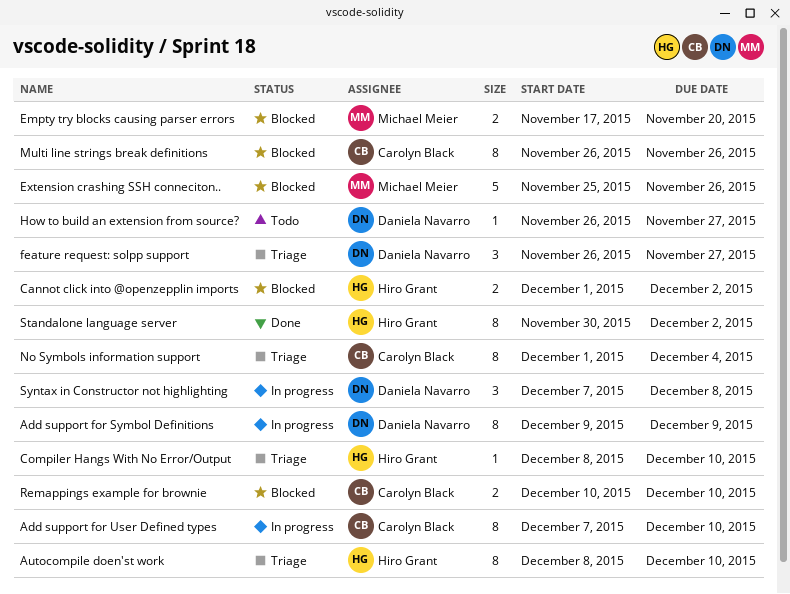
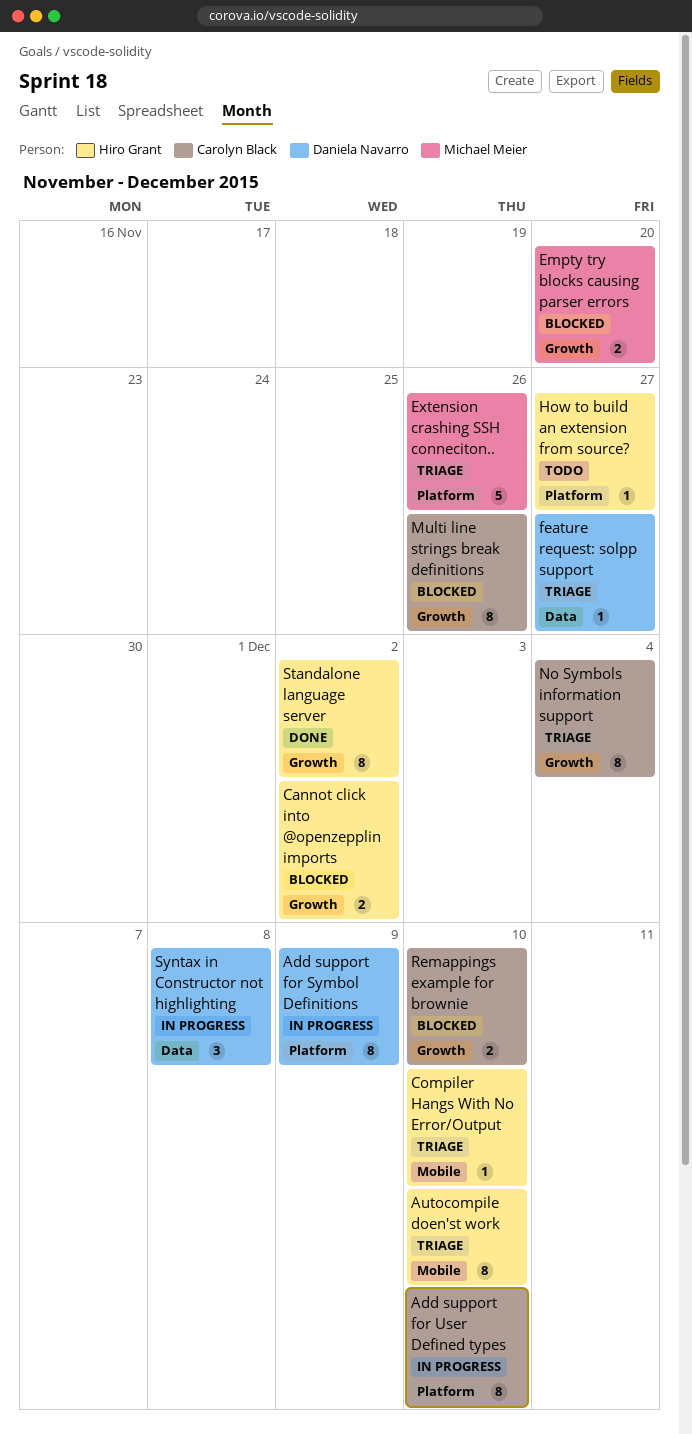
Extension crashing SSH conneciton.., status: Blocked -> Triage
feature request: solpp support, estimate: 3 -> 1
How to build an extension from source?, owner: Daniela Navarro -> Hiro Grant

